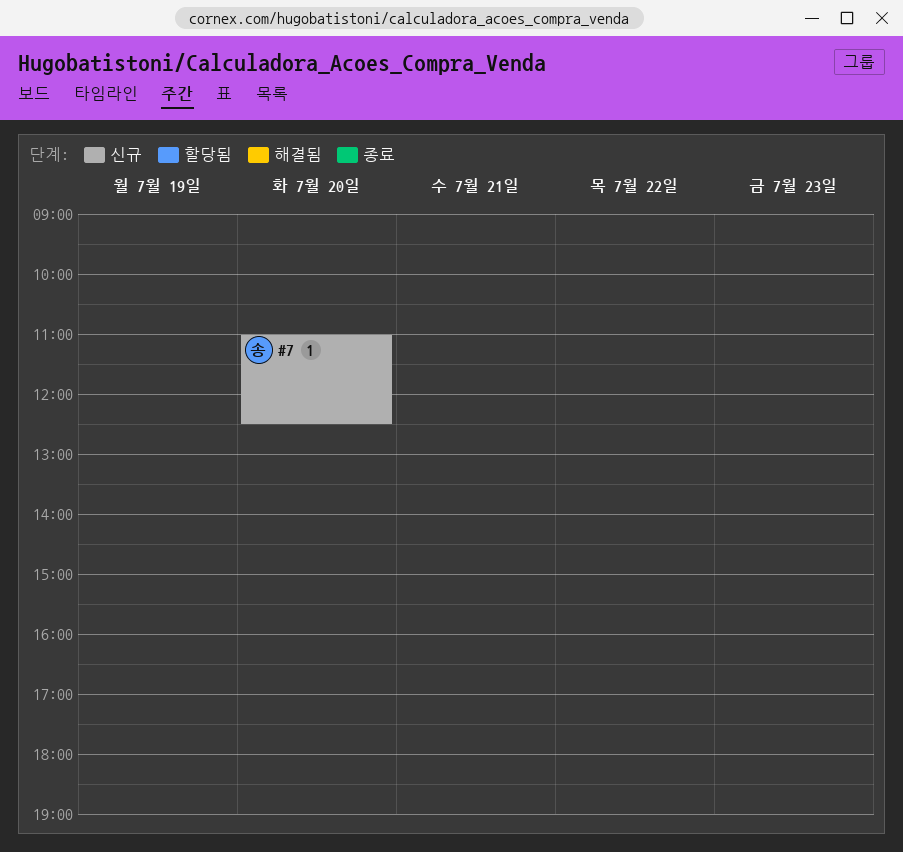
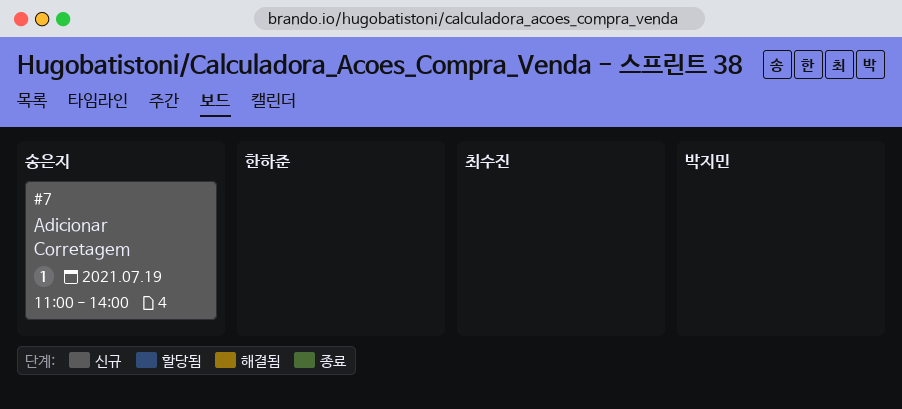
#7, day: Jul 20 -> Jul 19
#7, ends: 12:30 -> 14:00

